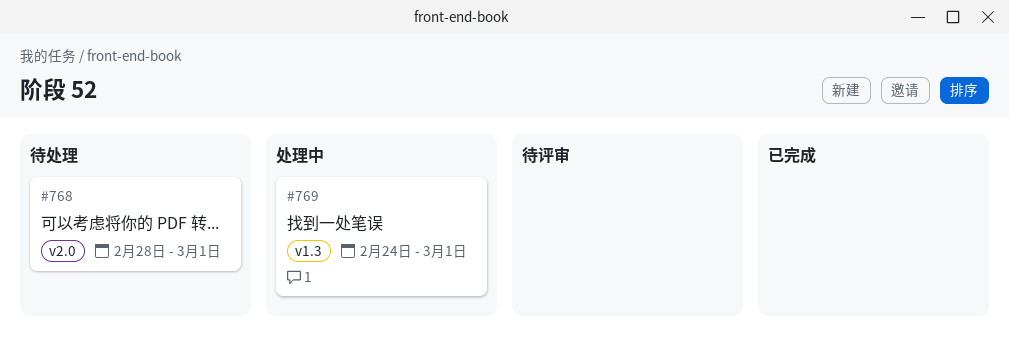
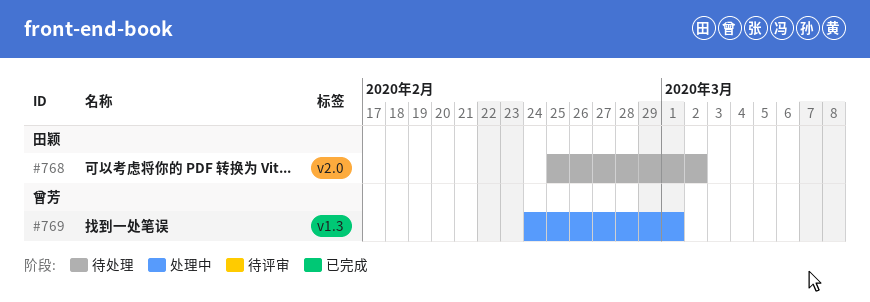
#768, start: Feb 28 -> Feb 25
#768, due: Mar 1 -> Mar 2

